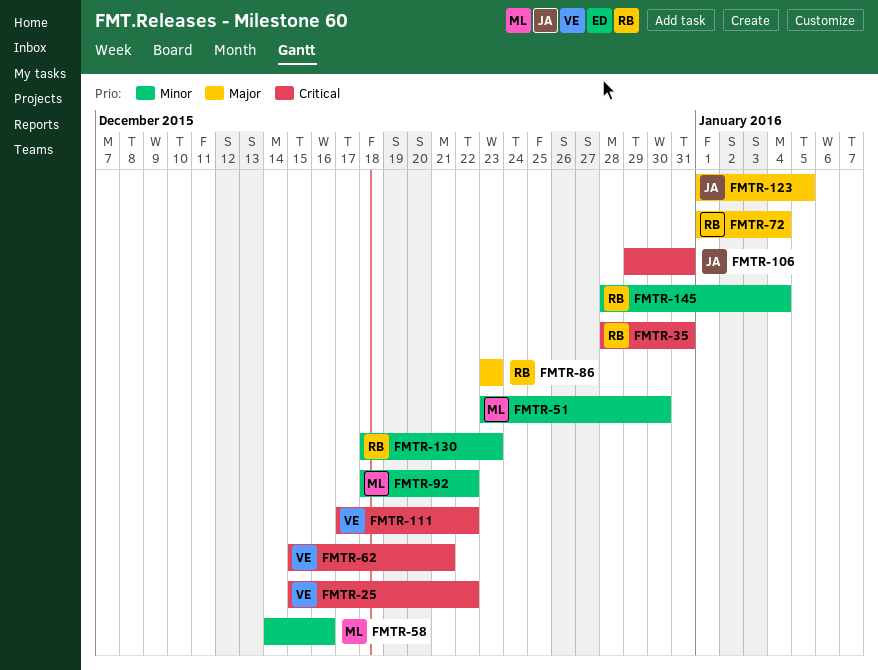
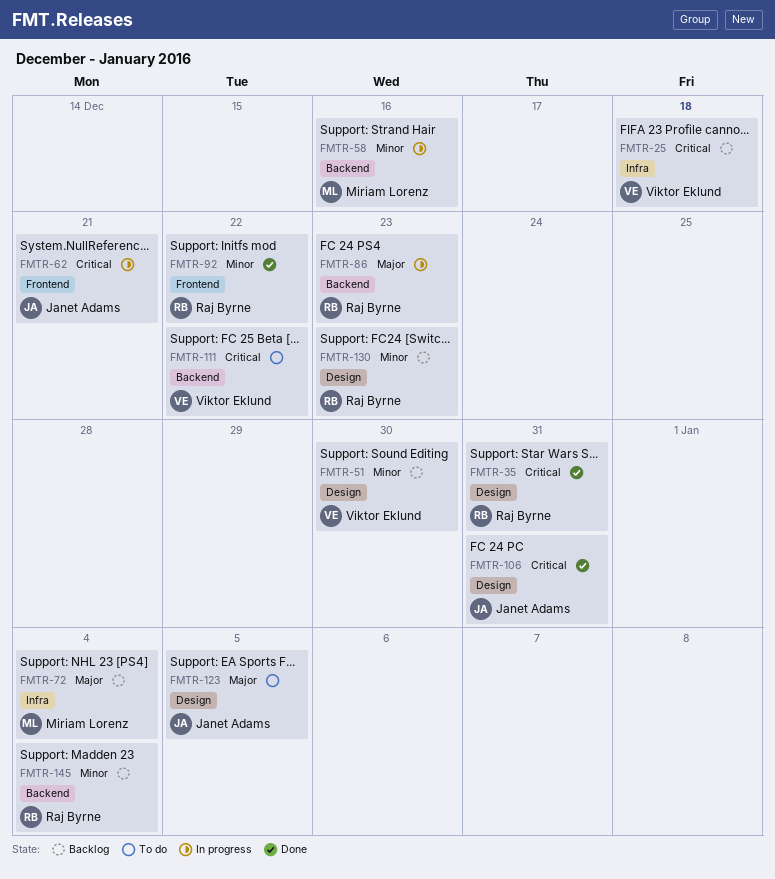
FMTR-25, due: Dec 22 -> Dec 18
FMTR-51, owner: Miriam Lorenz -> Viktor Eklund
FMTR-62, owner: Viktor Eklund -> Janet Adams
FMTR-72, owner: Raj Byrne -> Miriam Lorenz
FMTR-92, owner: Miriam Lorenz -> Raj Byrne

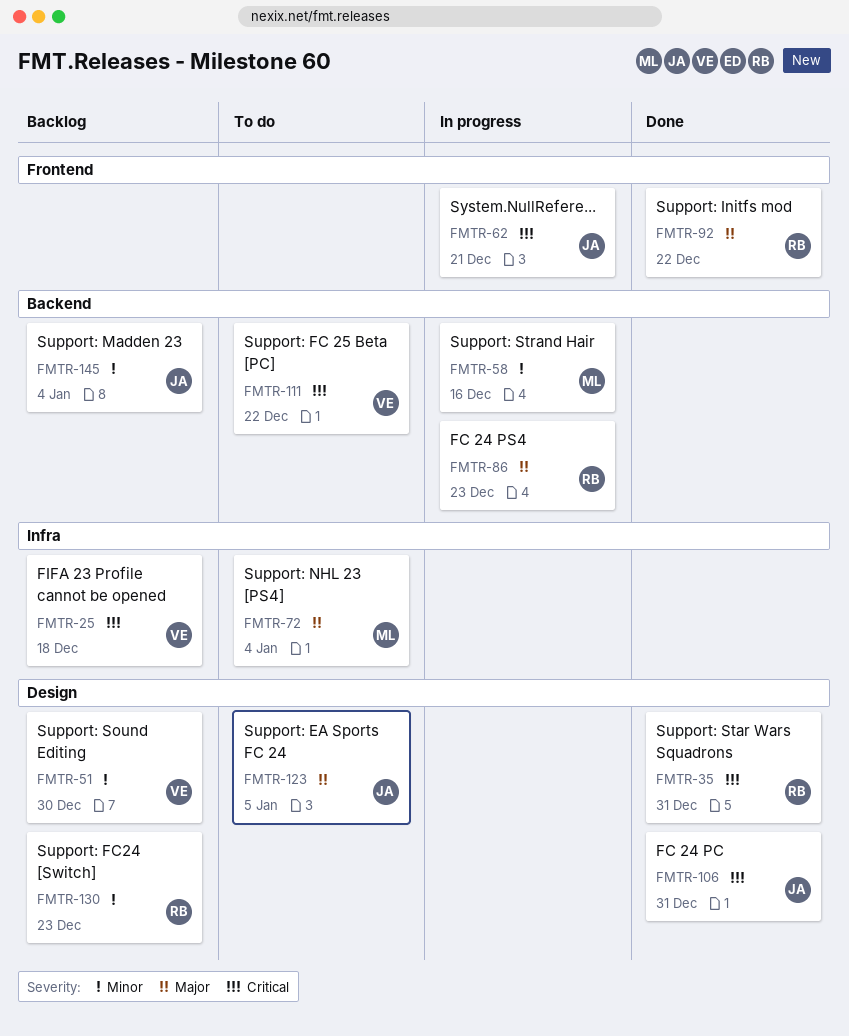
FMTR-72, status: Backlog -> To do
FMTR-92, priority: Minor -> Major
FMTR-145, owner: Raj Byrne -> Janet Adams

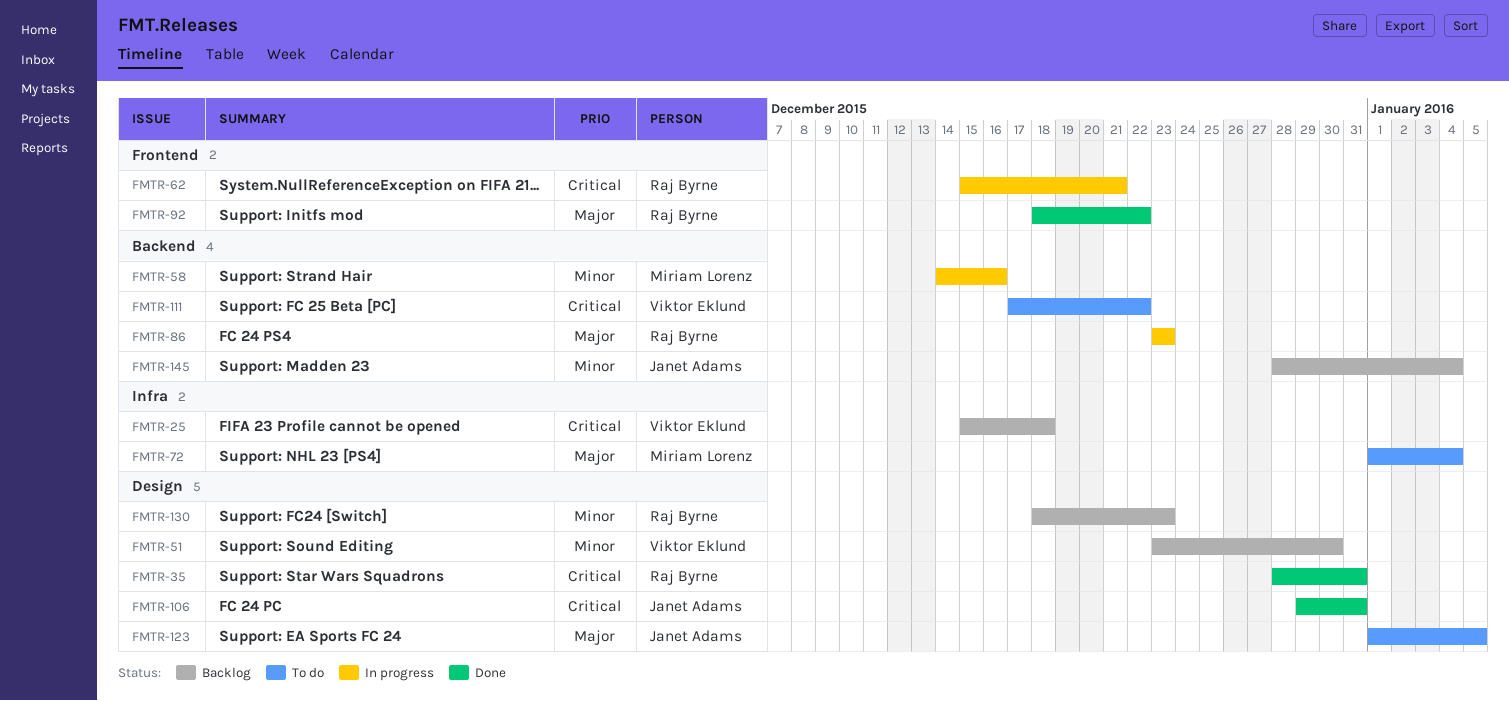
FMTR-62, owner: Janet Adams -> Raj Byrne

